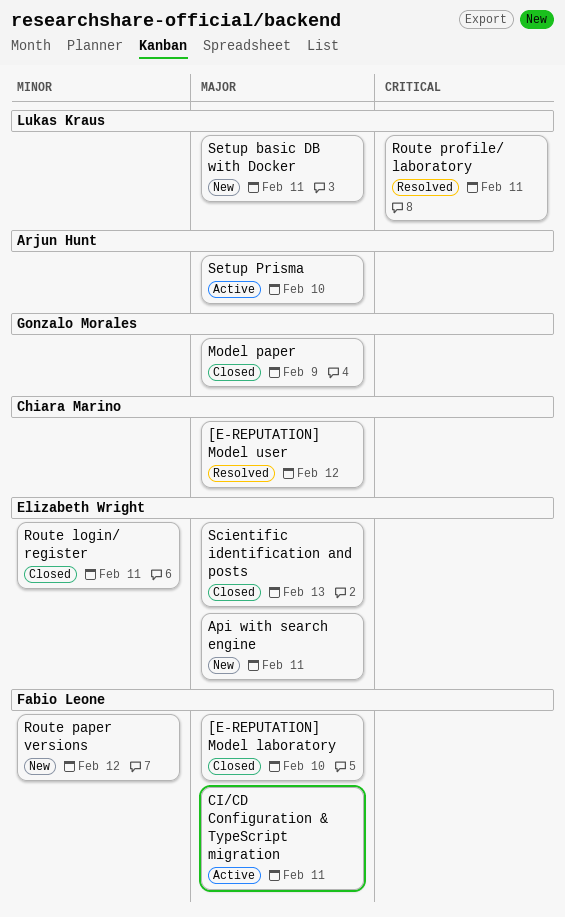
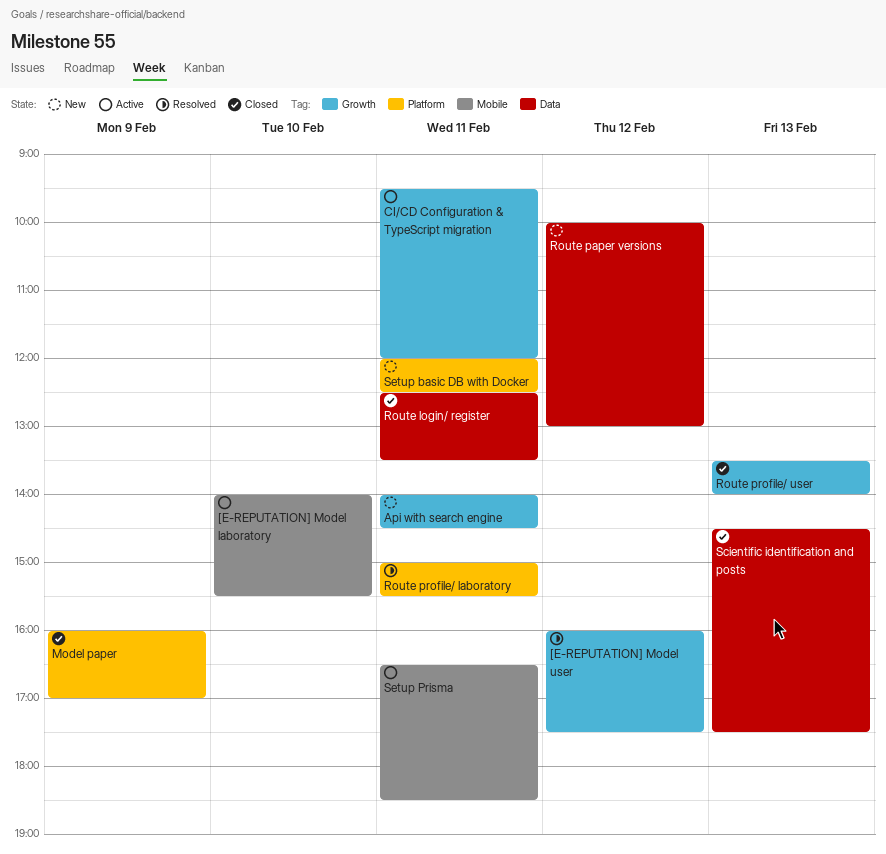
[E-REPUTATION] Model laboratory, status: Closed -> Active
Route profile/ user: none -> present
Setup Prisma, day: Feb 10 -> Feb 11

